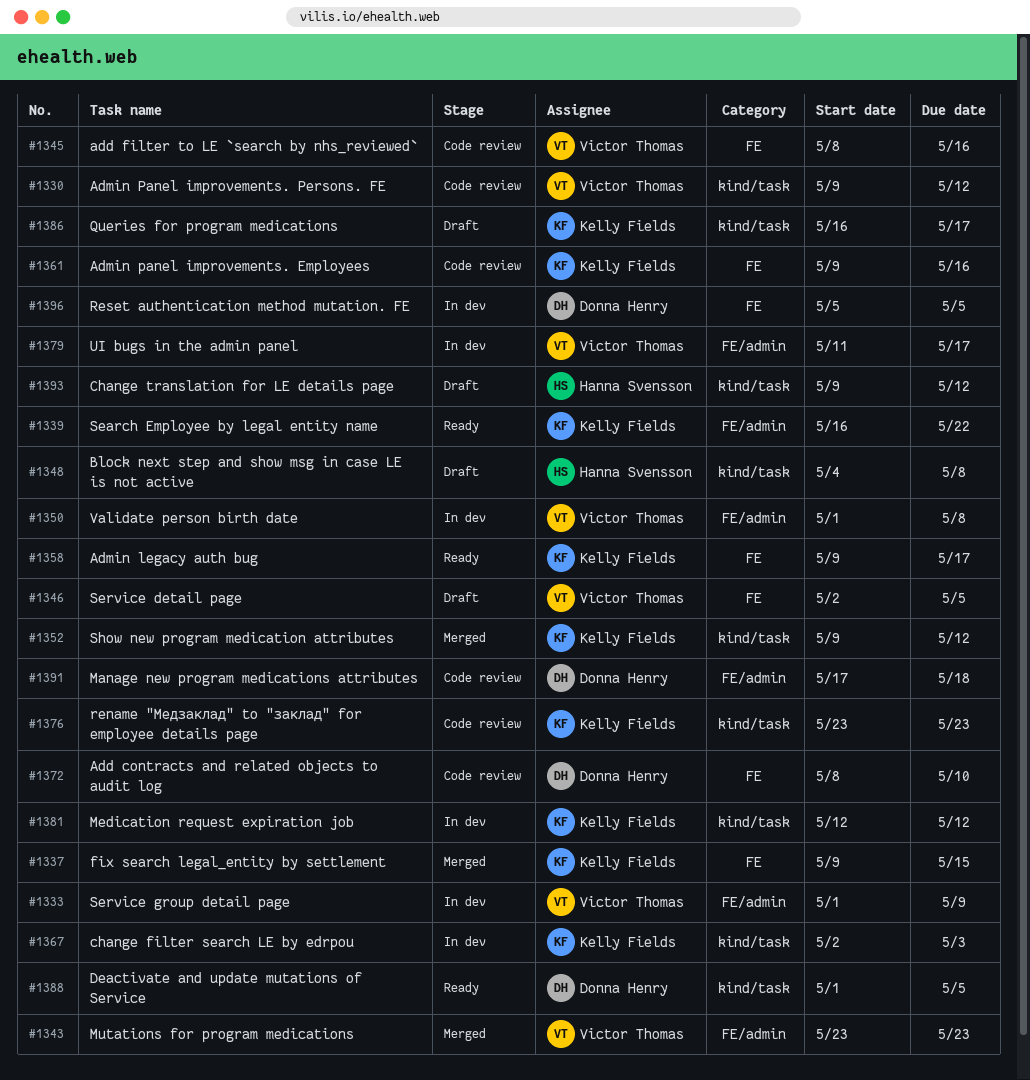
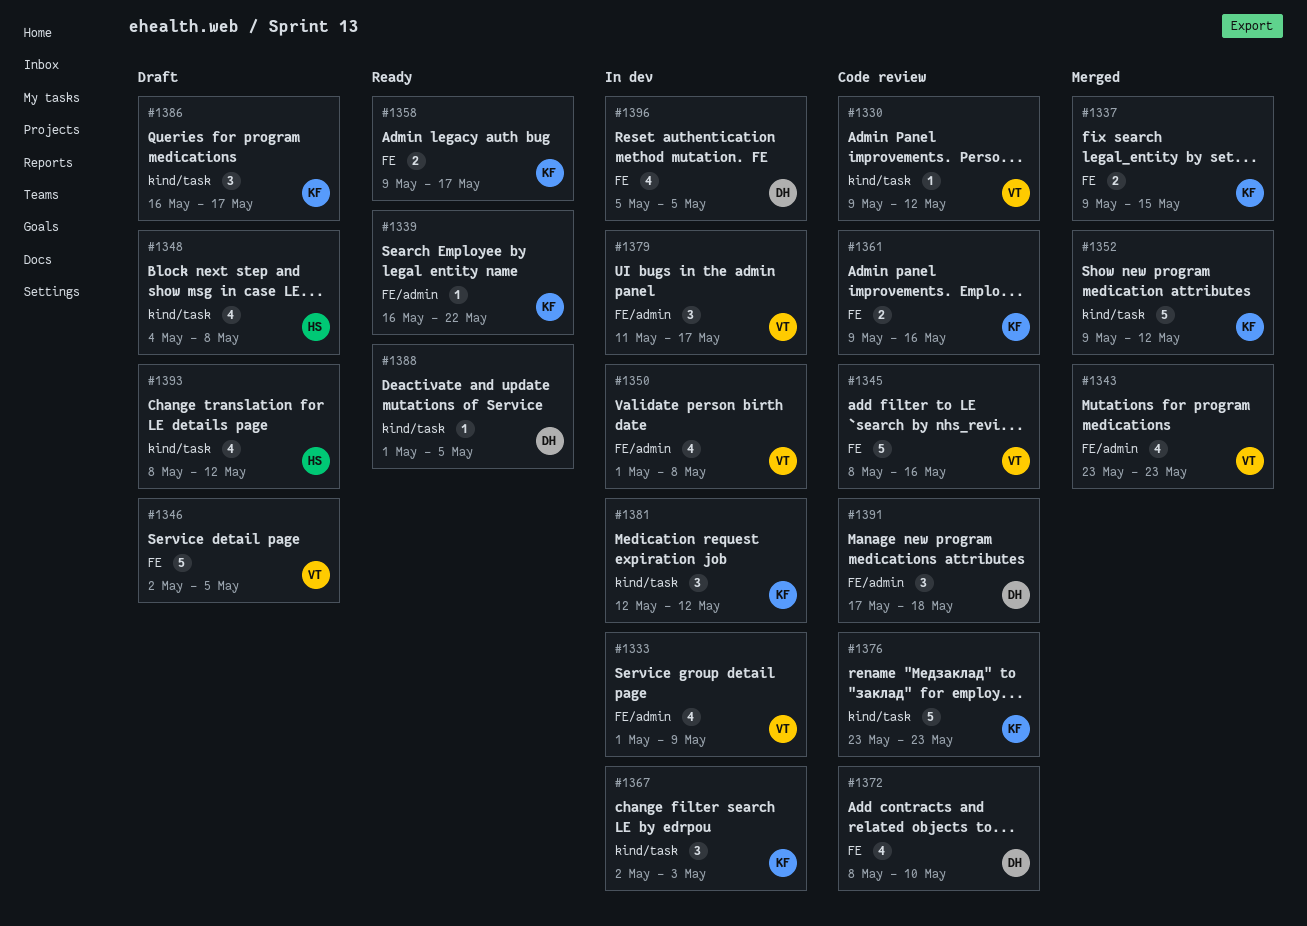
#1393, start: May 9 -> May 8

